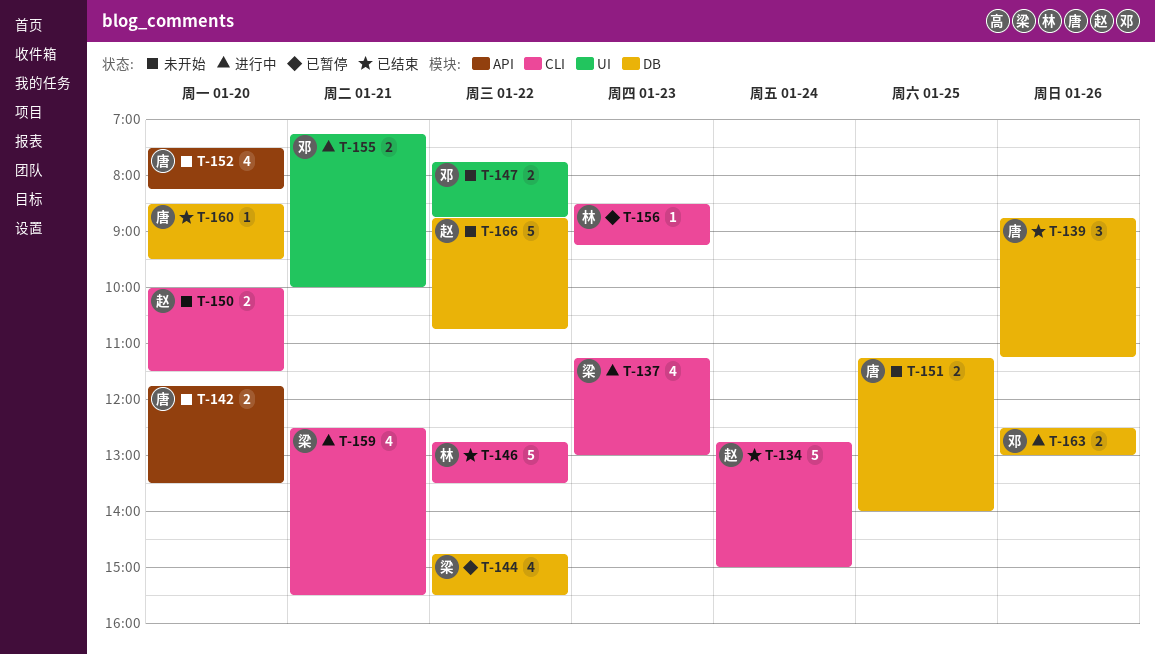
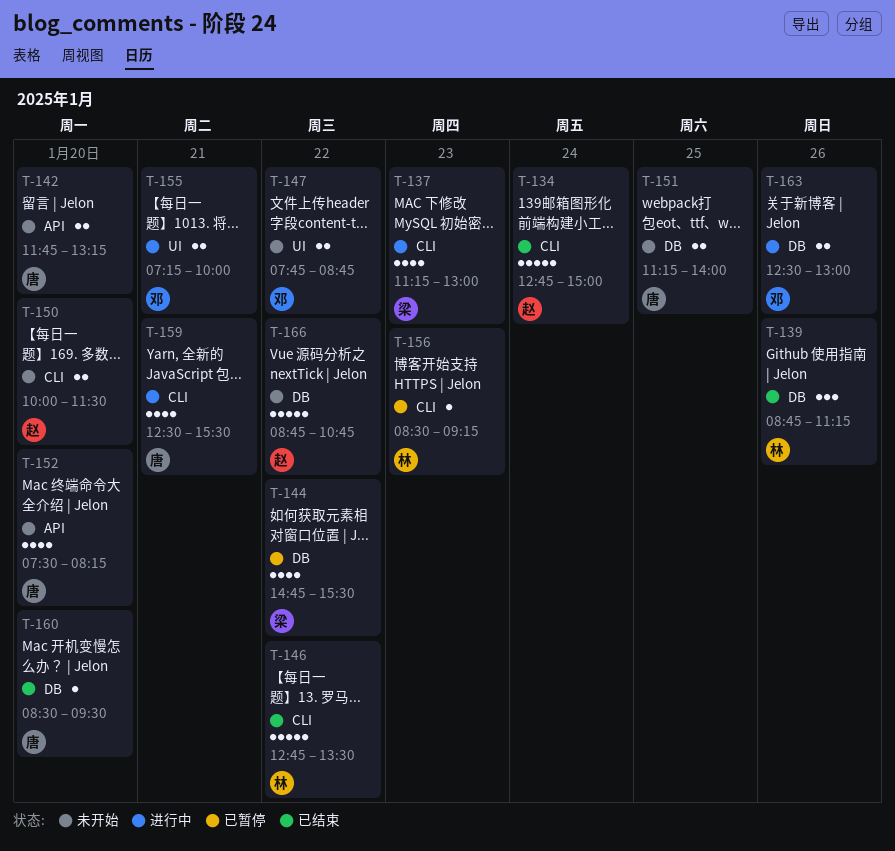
T-139, owner: 唐 -> 林
T-142, ends: 13:30 -> 13:15
T-159, owner: 梁 -> 唐

